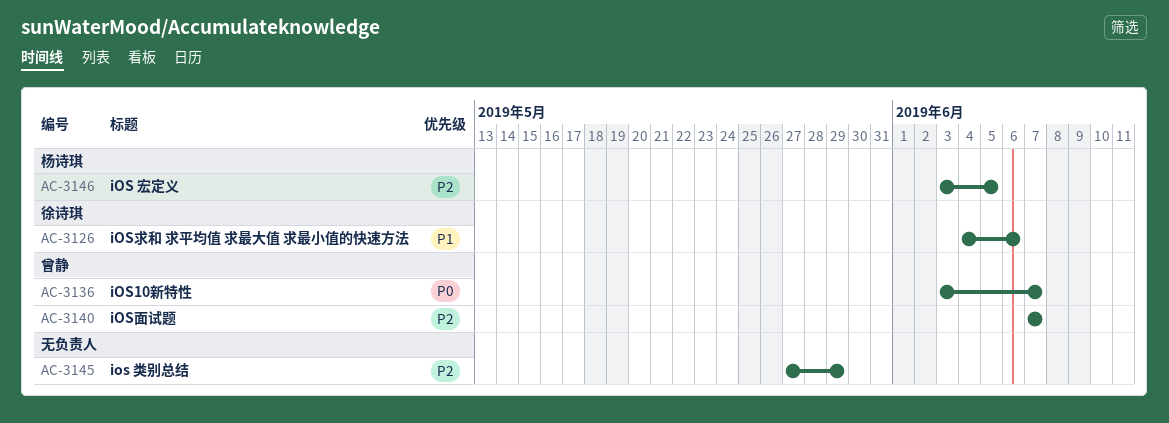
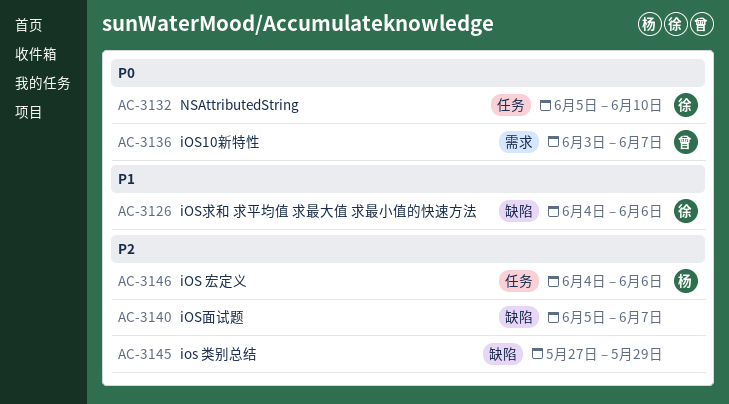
AC-3132: none -> present
AC-3140, owner: 曾静 -> none
AC-3140, start: Jun 7 -> Jun 5
AC-3146, start: Jun 3 -> Jun 4
AC-3146, due: Jun 5 -> Jun 6

